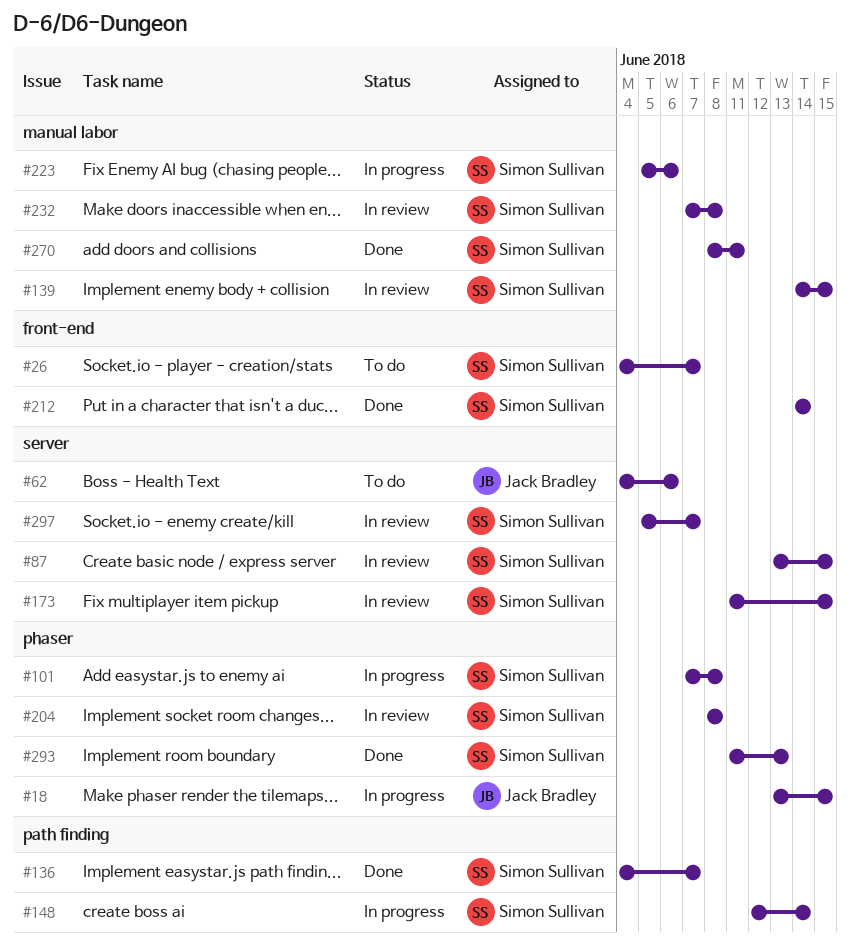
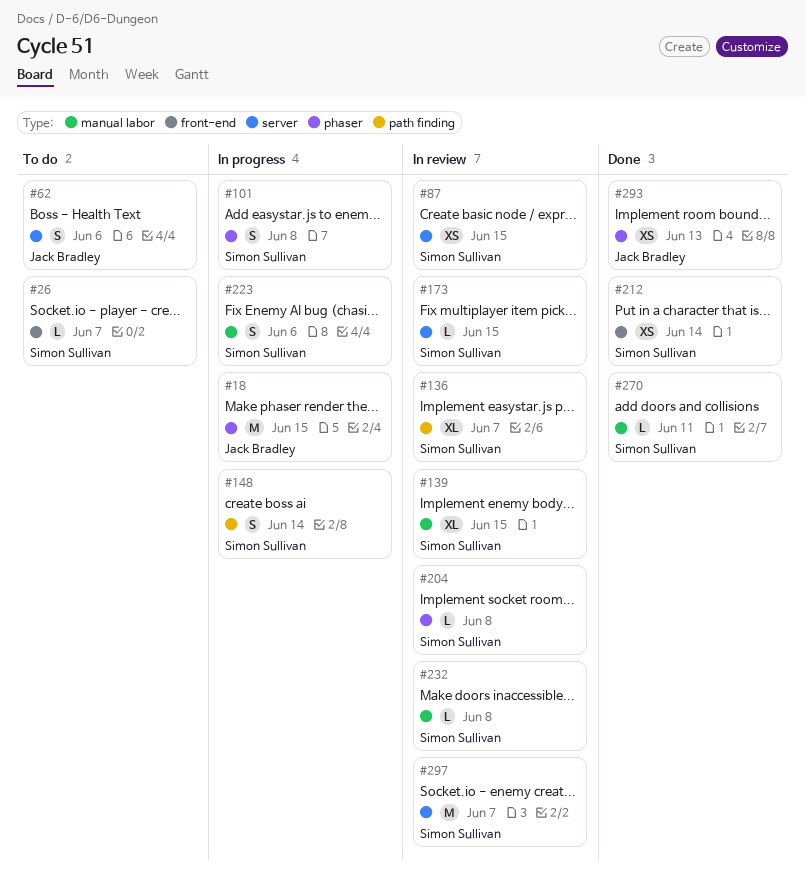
#136, status: Done -> In review
#293, owner: Simon Sullivan -> Jack Bradley

